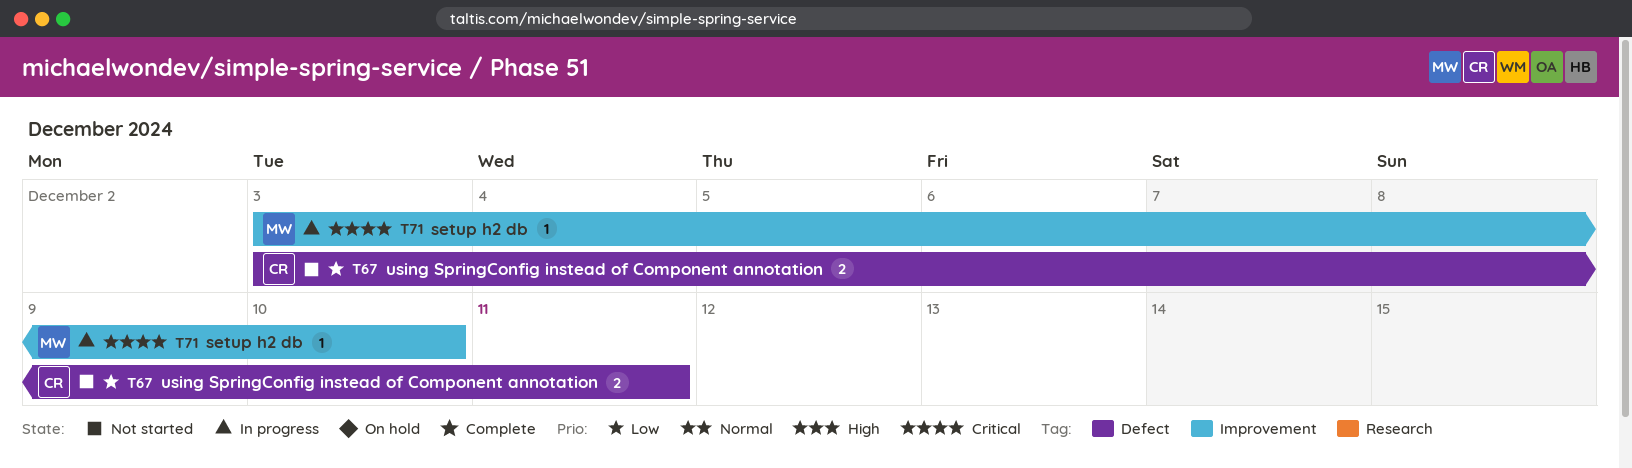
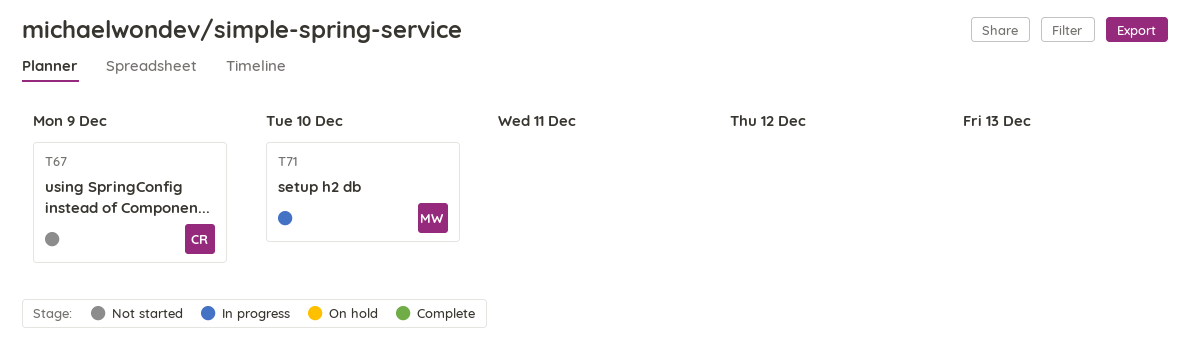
T67, due: Dec 11 -> Dec 9

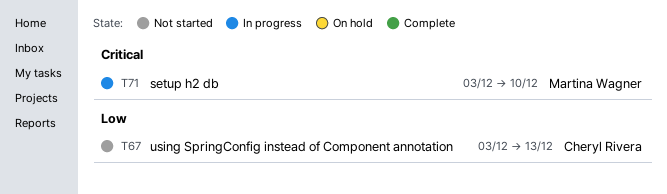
T67, due: Dec 9 -> Dec 13

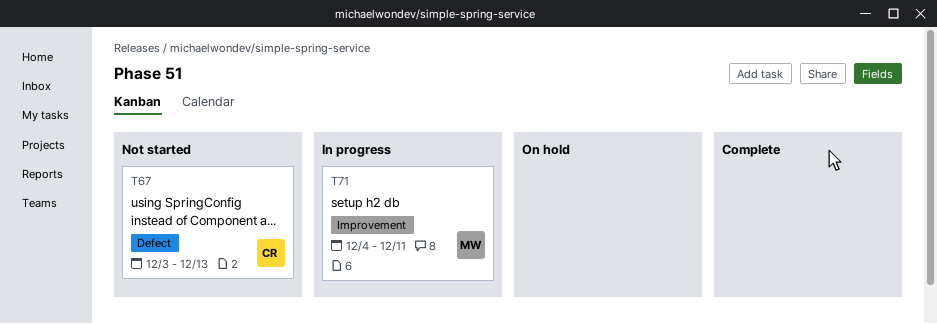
T71, start: Dec 3 -> Dec 4
T71, due: Dec 10 -> Dec 11

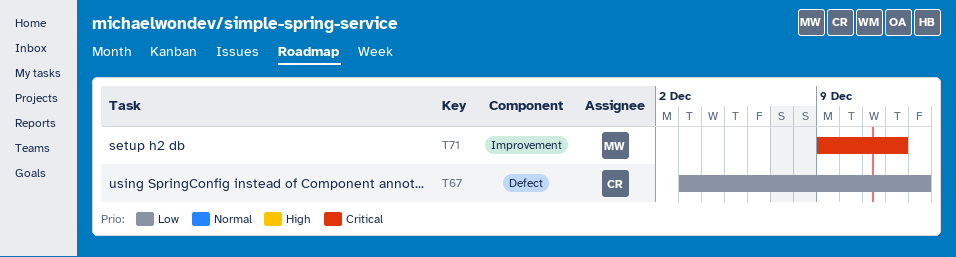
T71, start: Dec 4 -> Dec 9
T71, due: Dec 11 -> Dec 12

